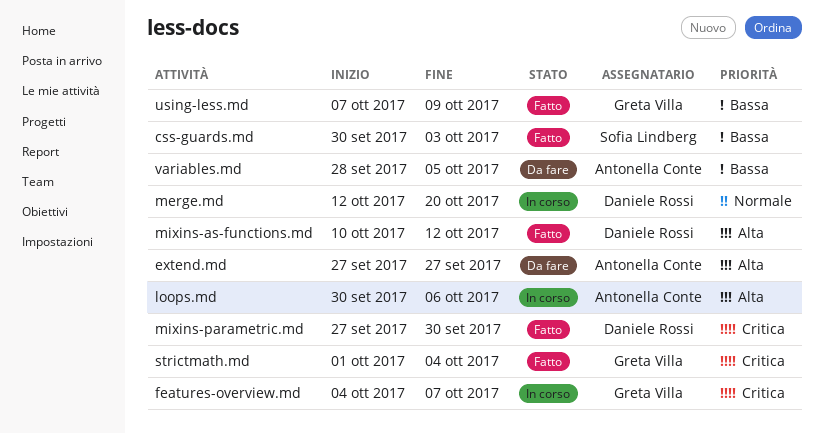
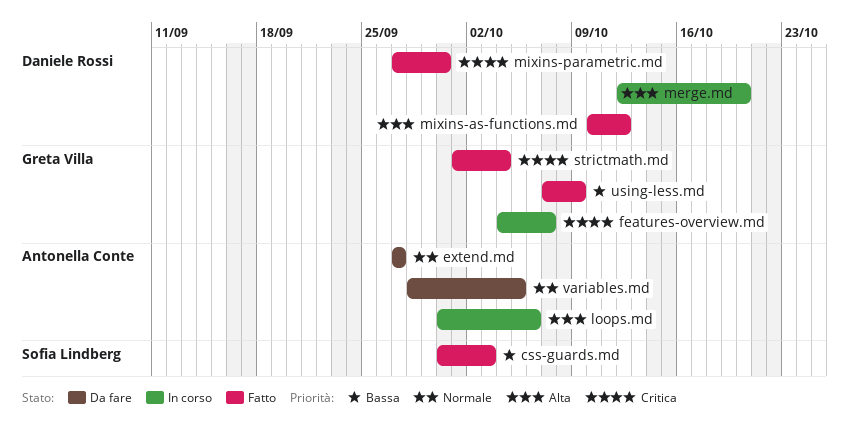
extend.md, priority: Alta -> Normale
merge.md, priority: Normale -> Alta
variables.md, priority: Bassa -> Normale

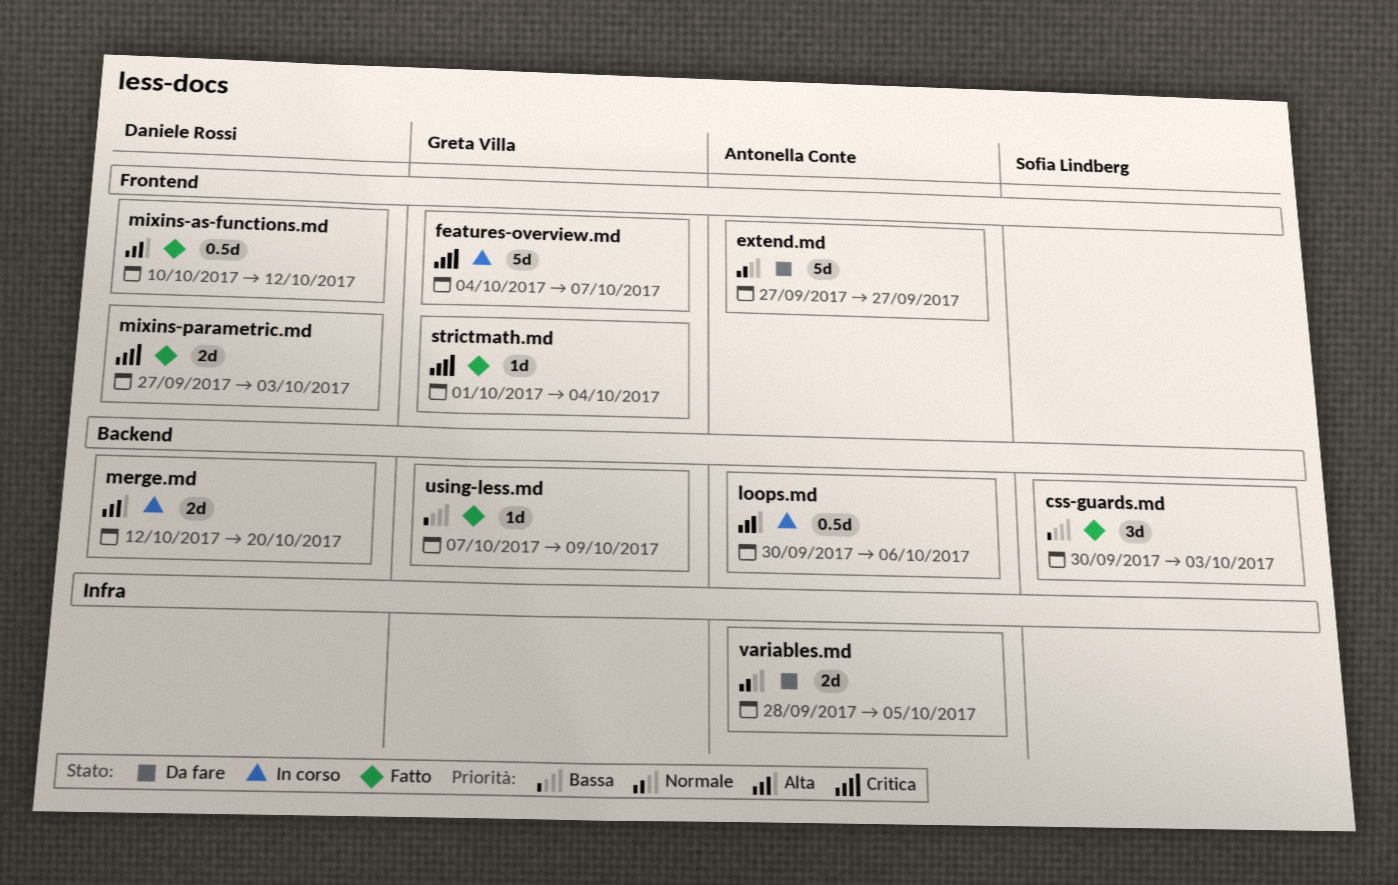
mixins-parametric.md, due: Sep 30 -> Oct 3

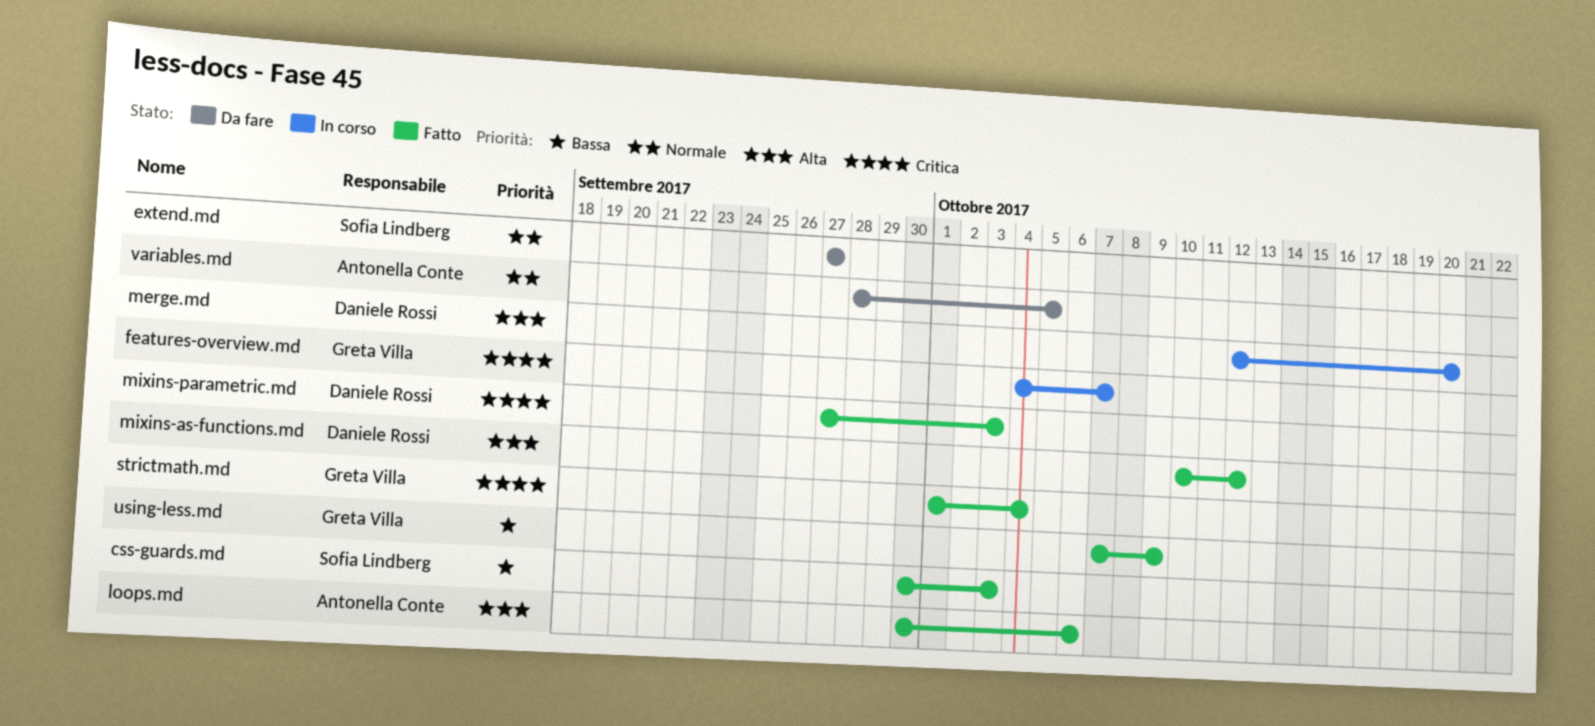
extend.md, owner: Antonella Conte -> Sofia Lindberg
loops.md, status: In corso -> Fatto

